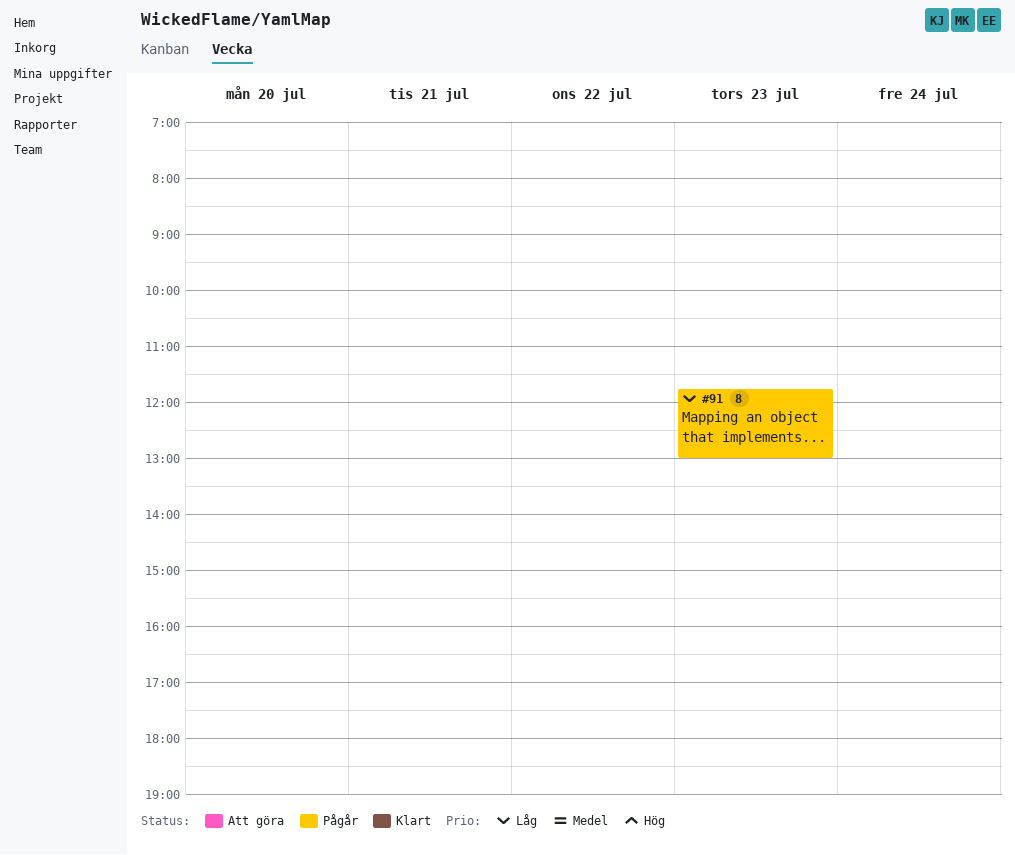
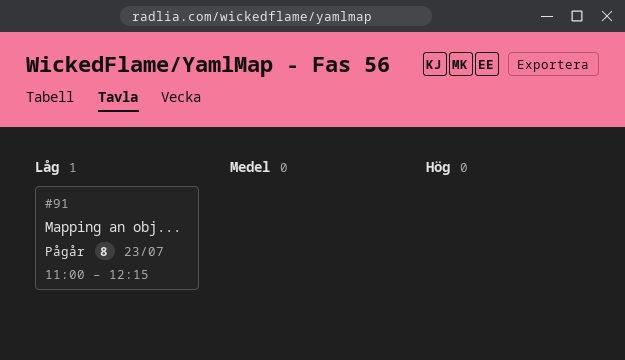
#91, begins: 11:45 -> 11:00
#91, ends: 13:00 -> 12:15

